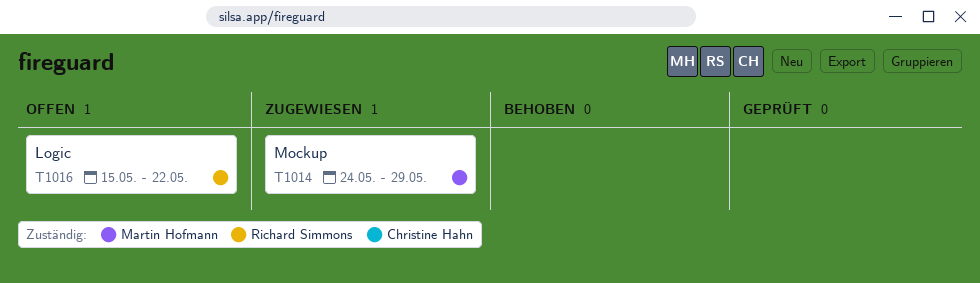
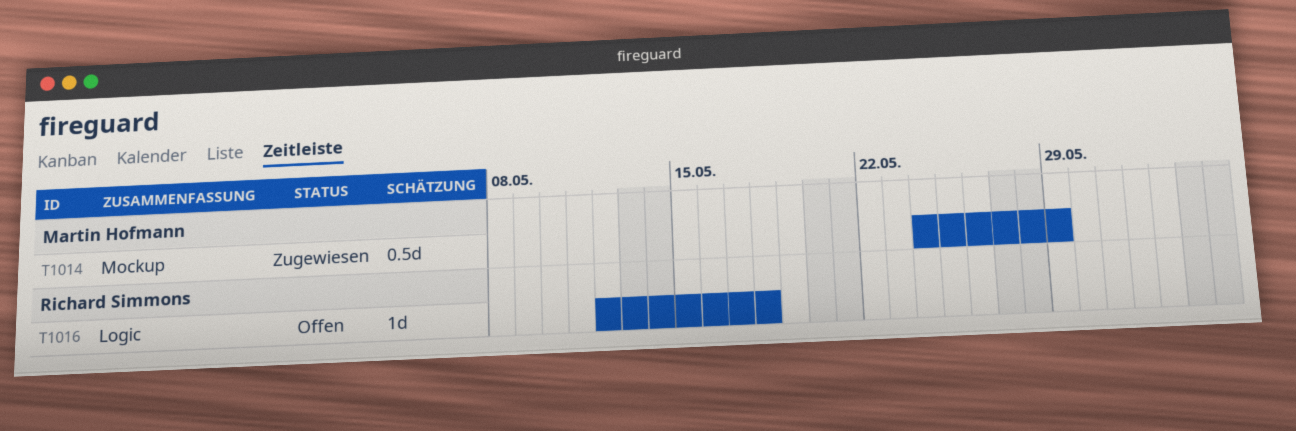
T1016, start: May 15 -> May 12
T1016, due: May 22 -> May 18

